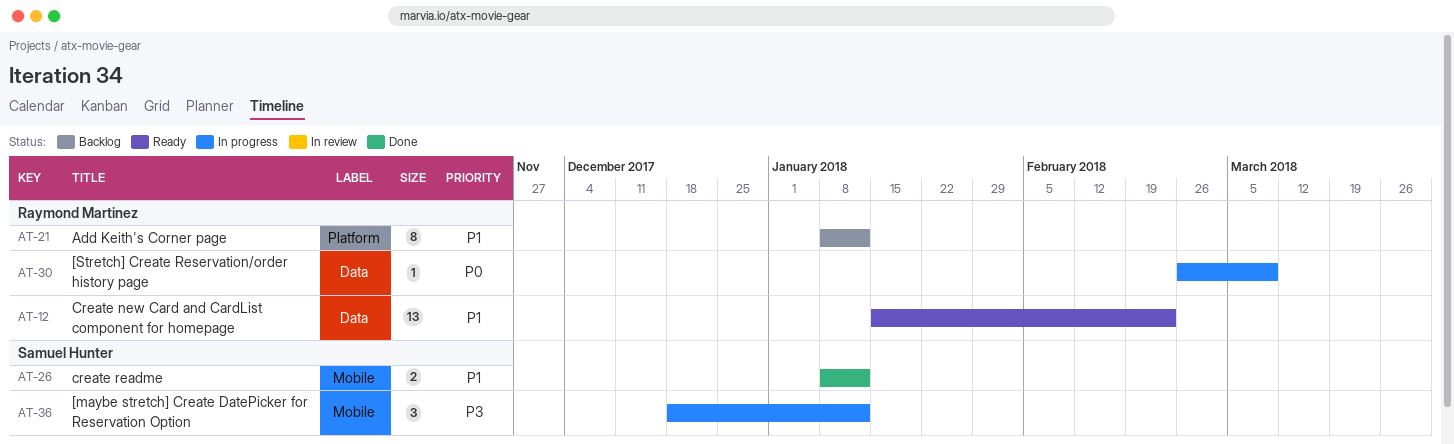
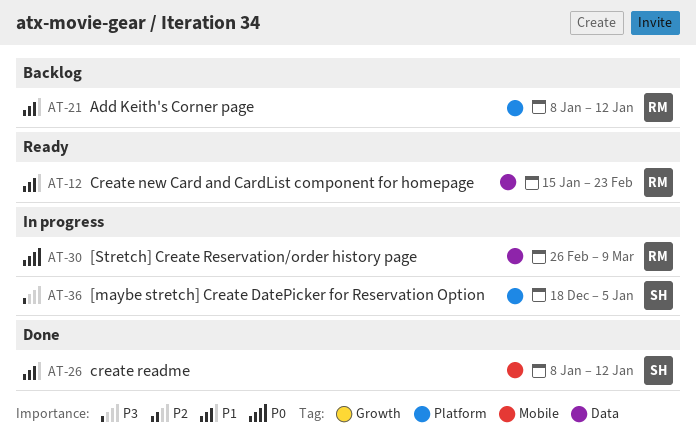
AT-36, label: Mobile -> Platform
AT-36, due: Jan 12 -> Jan 5

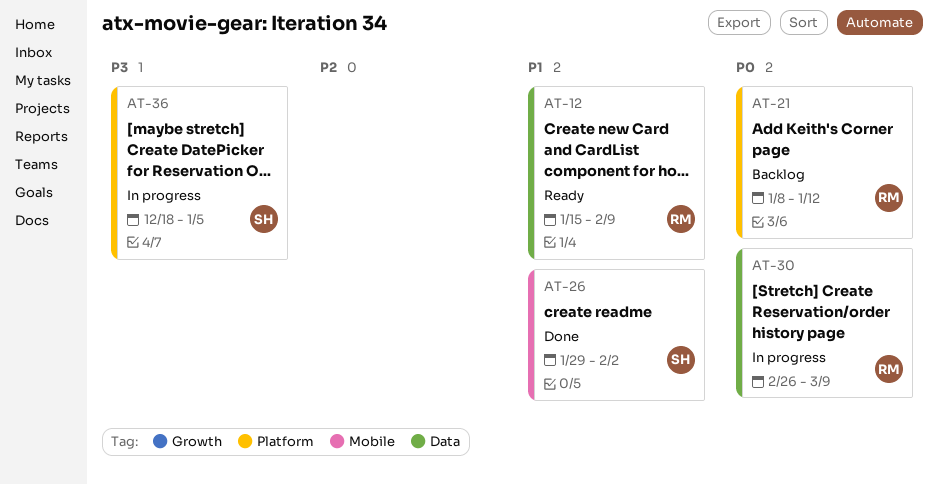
AT-12, due: Feb 23 -> Feb 9
AT-21, priority: P1 -> P0
AT-26, start: Jan 8 -> Jan 29
AT-26, due: Jan 12 -> Feb 2

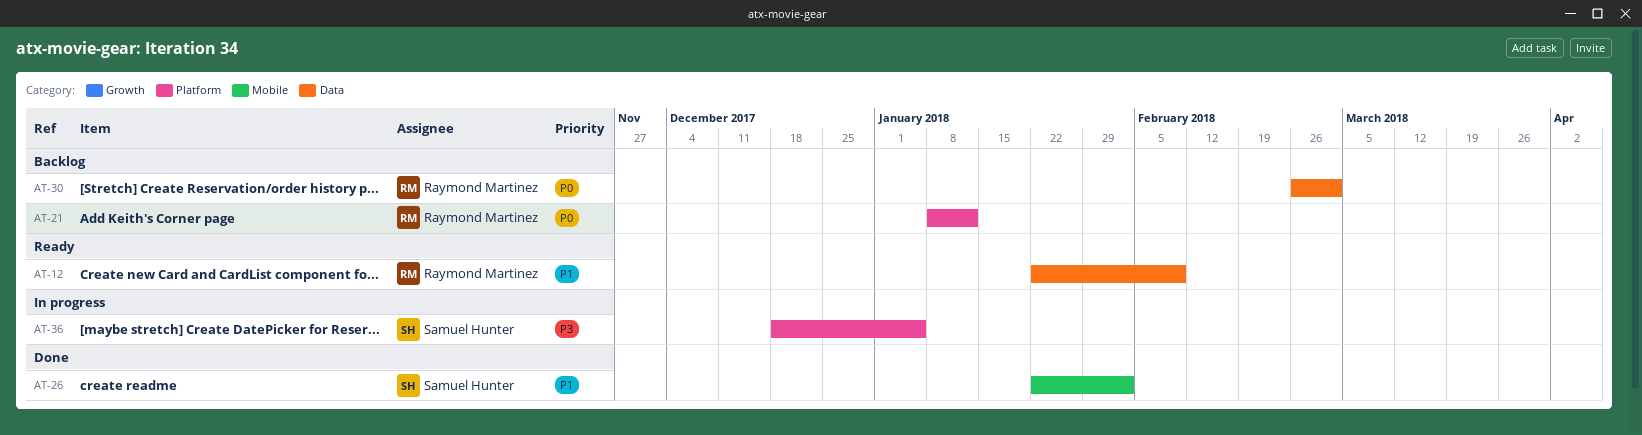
AT-12, start: Jan 15 -> Jan 22
AT-26, start: Jan 29 -> Jan 22
AT-30, status: In progress -> Backlog
AT-30, due: Mar 9 -> Mar 2

